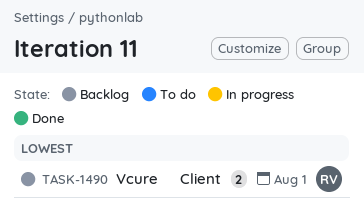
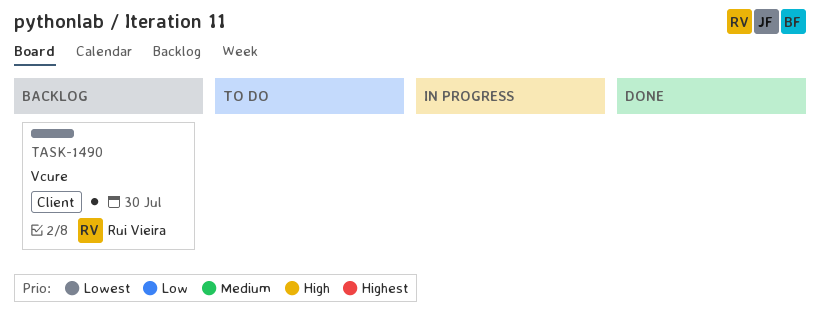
TASK-1490, estimate: 2 -> 1
TASK-1490, due: Aug 1 -> Jul 30

